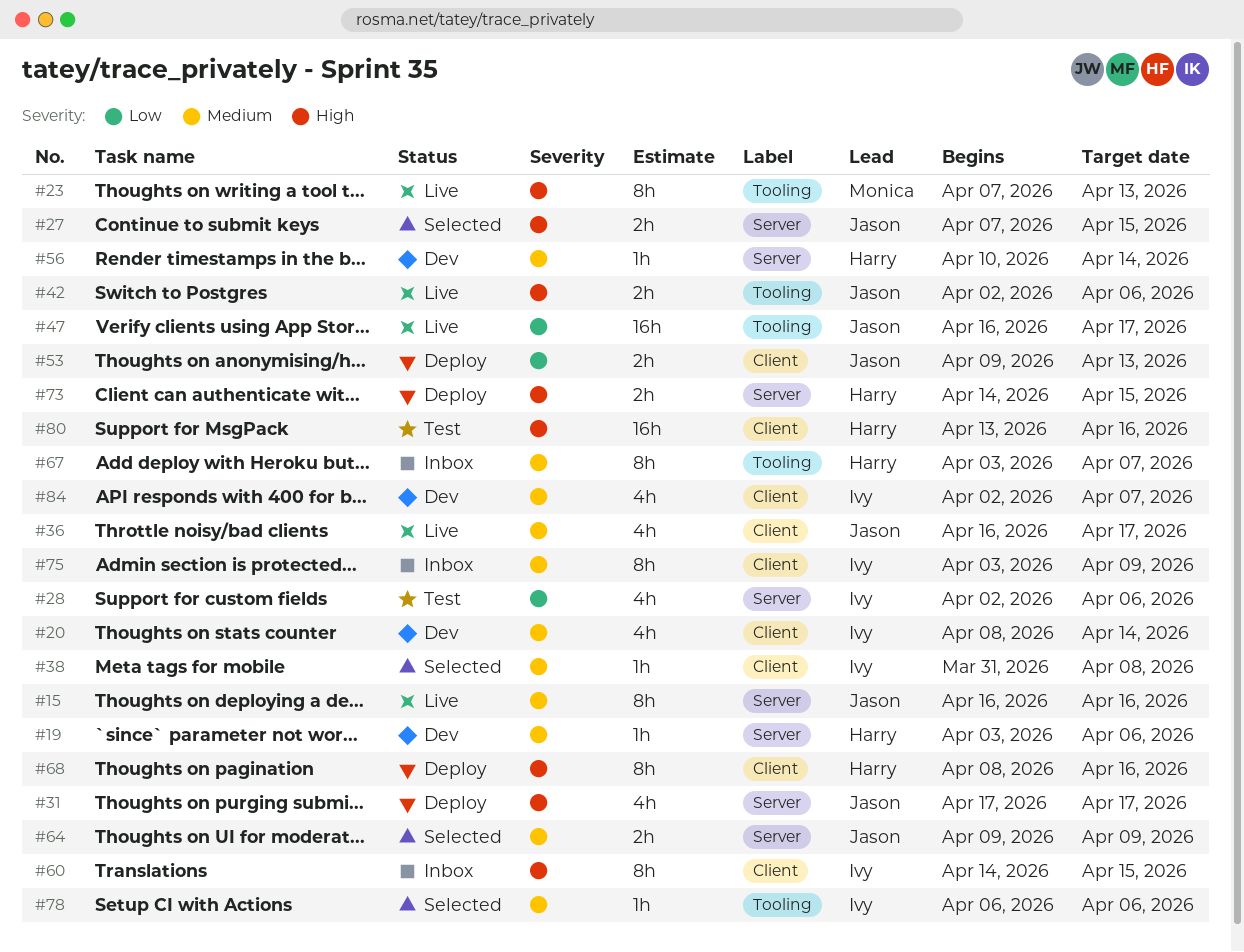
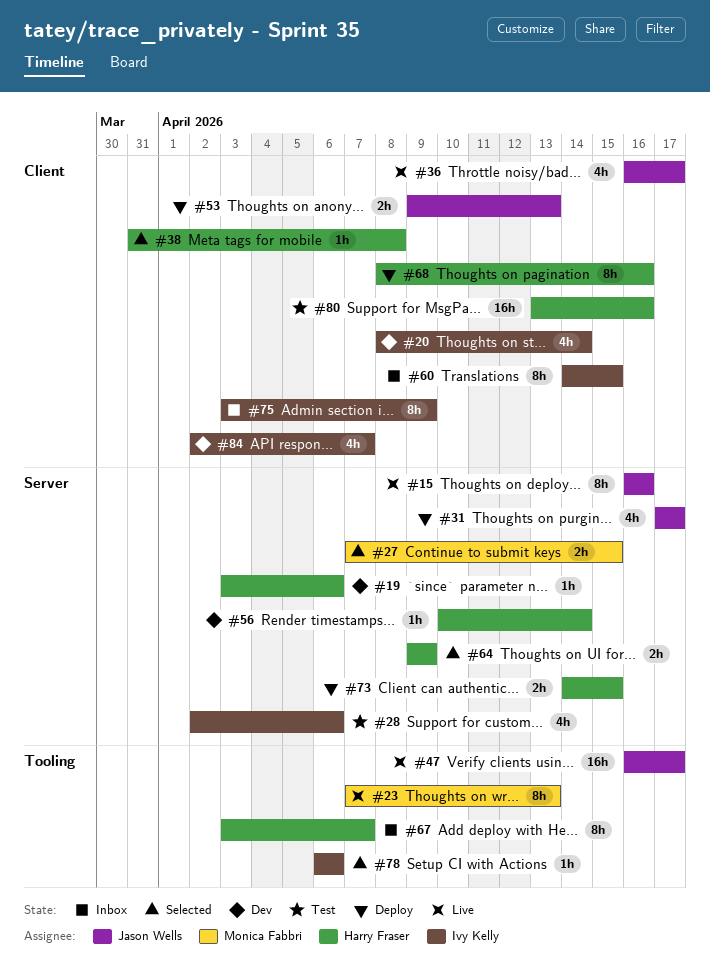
#27, owner: Jason Wells -> Monica Fabbri
#38, owner: Ivy Kelly -> Harry Fraser
#42: present -> none
#64, owner: Jason Wells -> Harry Fraser

